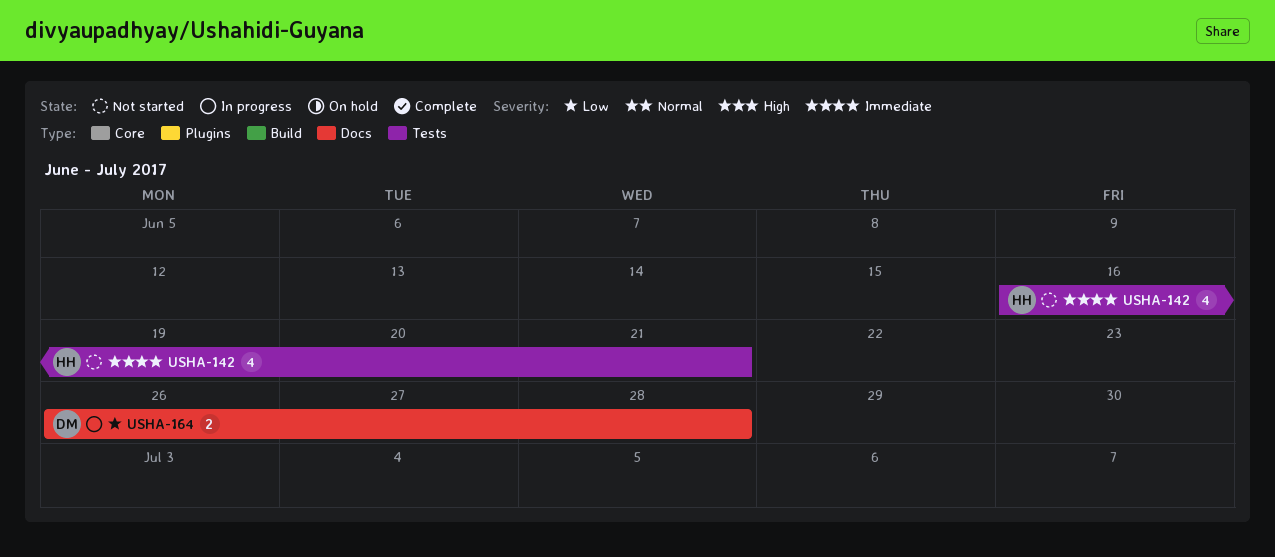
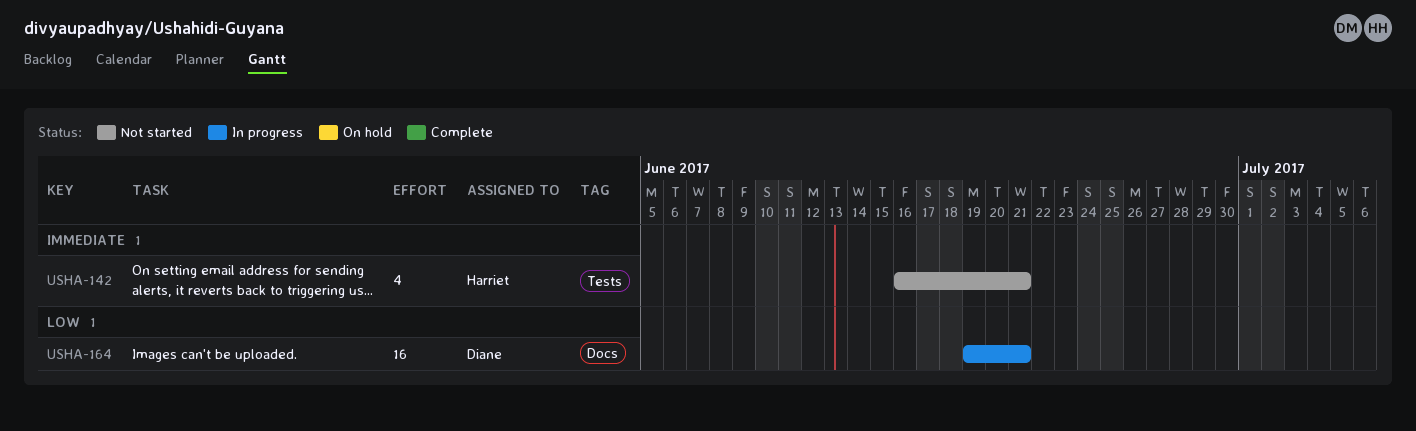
USHA-164, estimate: 2 -> 16
USHA-164, start: Jun 26 -> Jun 19
USHA-164, due: Jun 28 -> Jun 21

